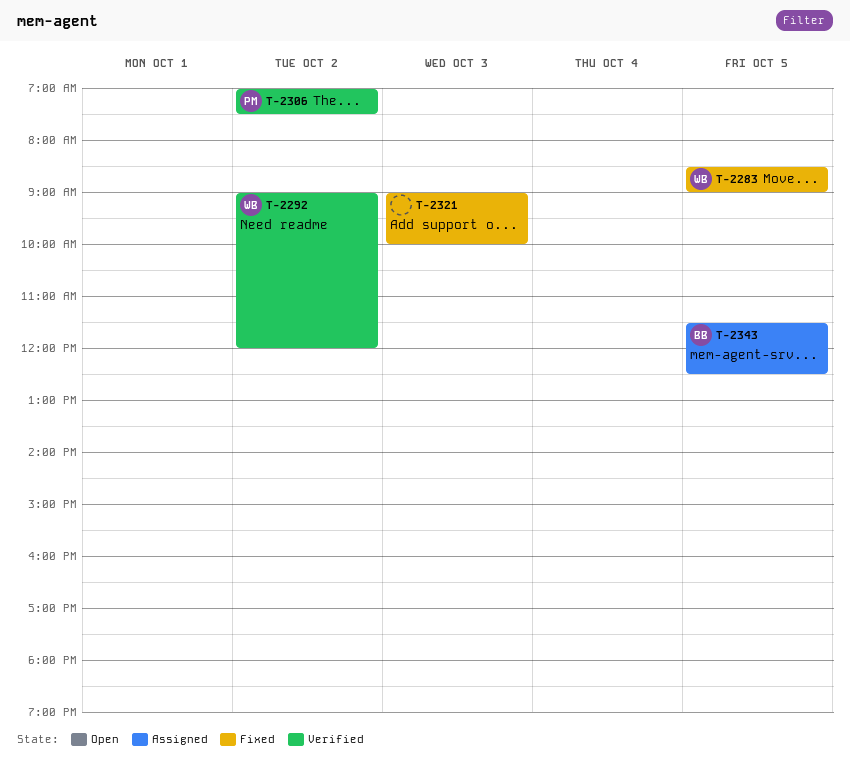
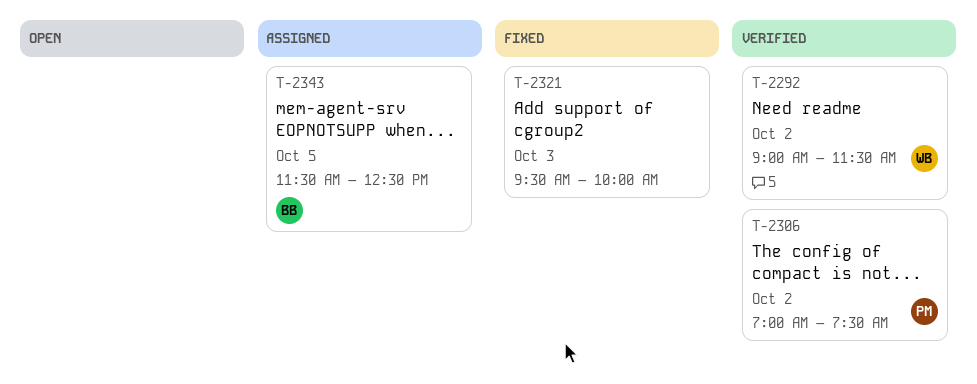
T-2283: present -> none
T-2292, ends: 12:00 -> 11:30
T-2321, begins: 09:00 -> 09:30

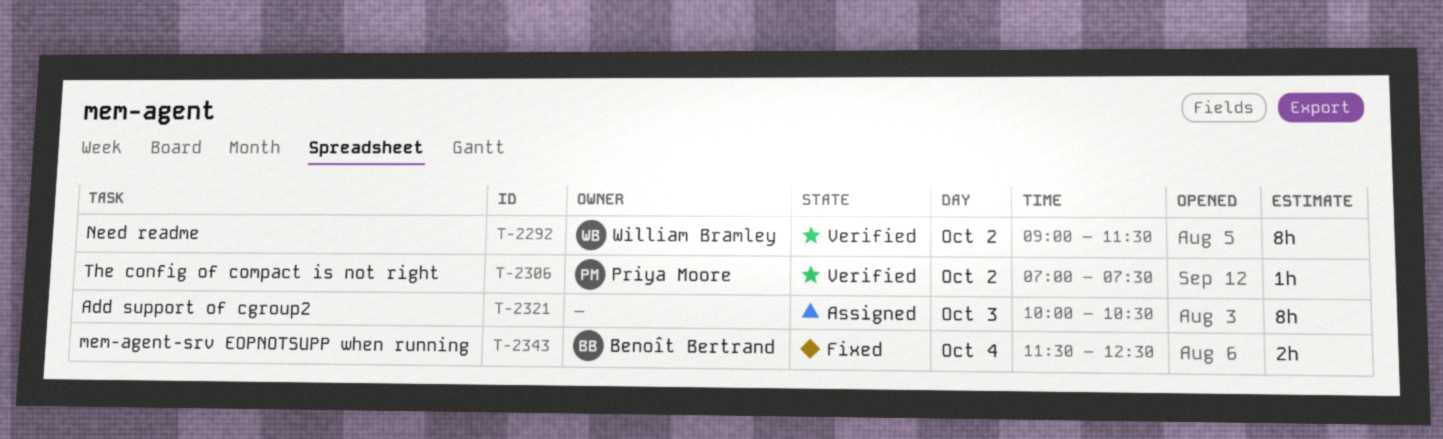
T-2321, status: Fixed -> Assigned
T-2321, begins: 09:30 -> 10:00
T-2321, ends: 10:00 -> 10:30
T-2343, status: Assigned -> Fixed
T-2343, day: Oct 5 -> Oct 4

